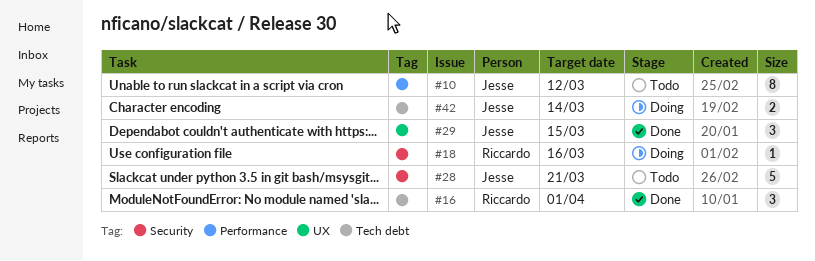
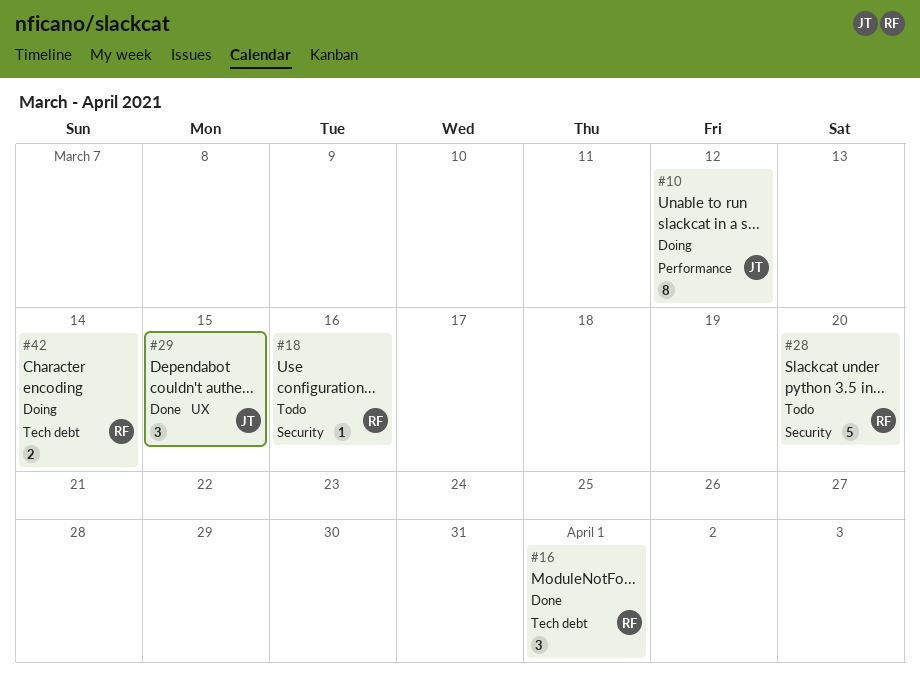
#10, status: Todo -> Doing
#18, status: Doing -> Todo
#28, owner: Jesse -> Riccardo
#28, due: Mar 21 -> Mar 20
#42, owner: Jesse -> Riccardo

